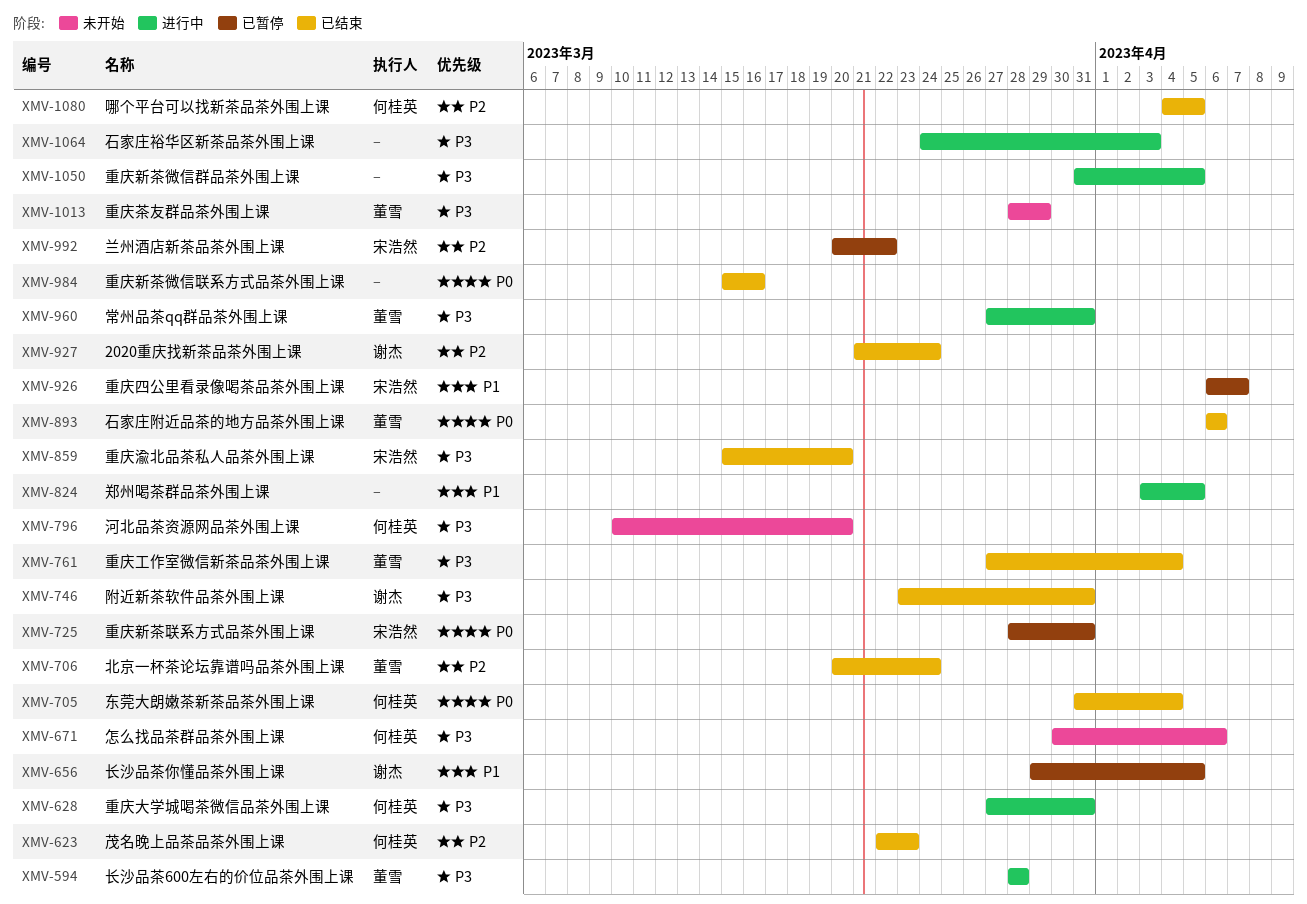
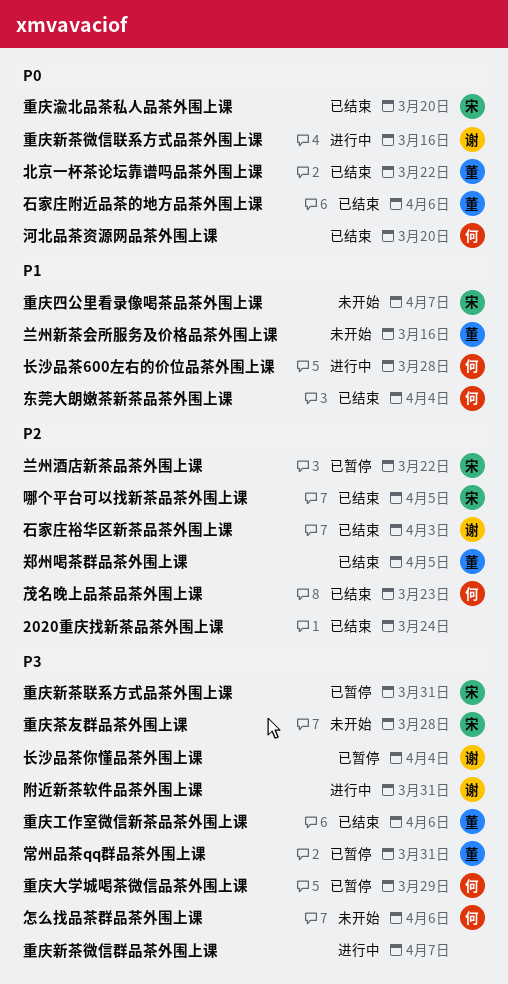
2020重庆找新茶品茶外围上课, owner: 谢杰 -> none
东莞大朗嫩茶新茶品茶外围上课, priority: P0 -> P1
兰州新茶会所服务及价格品茶外围上课: none -> present
北京一杯茶论坛靠谱吗品茶外围上课, priority: P2 -> P0
北京一杯茶论坛靠谱吗品茶外围上课, due: Mar 24 -> Mar 22
哪个平台可以找新茶品茶外围上课, owner: 何桂英 -> 宋浩然
常州品茶qq群品茶外围上课, status: 进行中 -> 已暂停
河北品茶资源网品茶外围上课, status: 未开始 -> 已结束
河北品茶资源网品茶外围上课, priority: P3 -> P0
石家庄裕华区新茶品茶外围上课, status: 进行中 -> 已结束
石家庄裕华区新茶品茶外围上课, owner: none -> 谢杰
石家庄裕华区新茶品茶外围上课, priority: P3 -> P2
郑州喝茶群品茶外围上课, status: 进行中 -> 已结束
郑州喝茶群品茶外围上课, owner: none -> 董雪
郑州喝茶群品茶外围上课, priority: P1 -> P2
重庆四公里看录像喝茶品茶外围上课, status: 已暂停 -> 未开始
重庆大学城喝茶微信品茶外围上课, status: 进行中 -> 已暂停
重庆大学城喝茶微信品茶外围上课, due: Mar 31 -> Mar 29
重庆工作室微信新茶品茶外围上课, due: Apr 4 -> Apr 6
重庆新茶微信群品茶外围上课, due: Apr 5 -> Apr 7
重庆新茶微信联系方式品茶外围上课, status: 已结束 -> 进行中
重庆新茶微信联系方式品茶外围上课, owner: none -> 谢杰
重庆新茶联系方式品茶外围上课, priority: P0 -> P3
重庆渝北品茶私人品茶外围上课, priority: P3 -> P0
重庆茶友群品茶外围上课, owner: 董雪 -> 宋浩然
重庆茶友群品茶外围上课, due: Mar 29 -> Mar 28
长沙品茶600左右的价位品茶外围上课, owner: 董雪 -> 何桂英
长沙品茶600左右的价位品茶外围上课, priority: P3 -> P1
长沙品茶你懂品茶外围上课, priority: P1 -> P3
长沙品茶你懂品茶外围上课, due: Apr 5 -> Apr 4
附近新茶软件品茶外围上课, status: 已结束 -> 进行中

